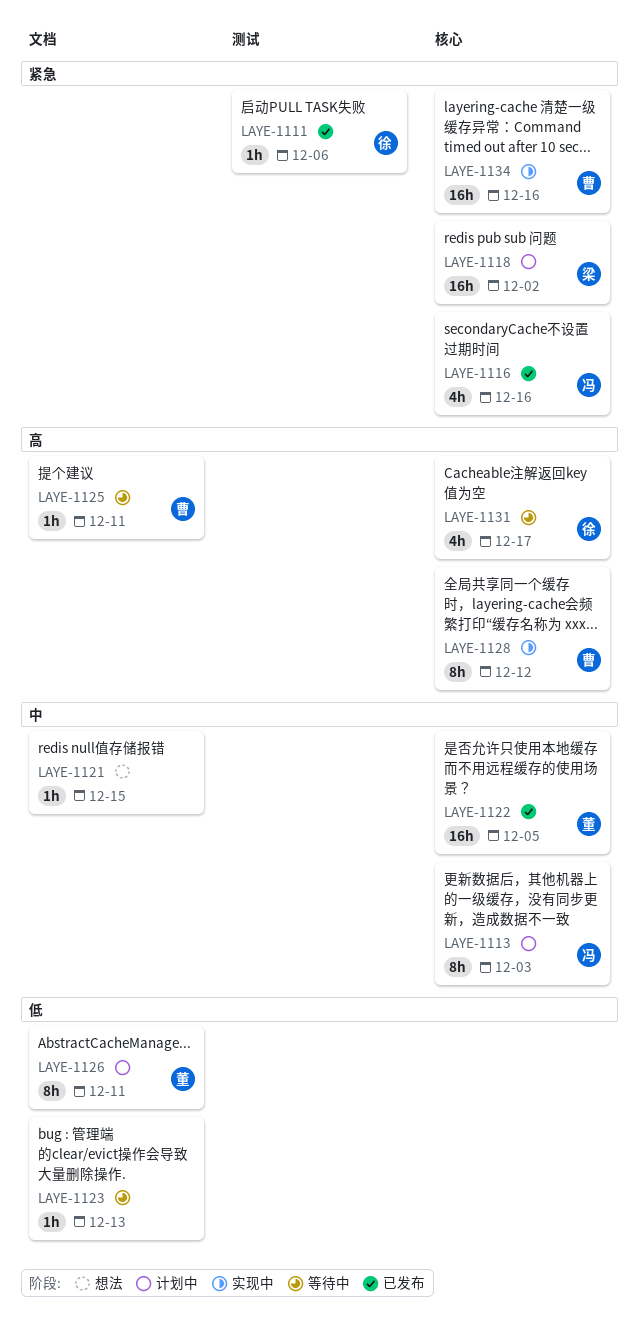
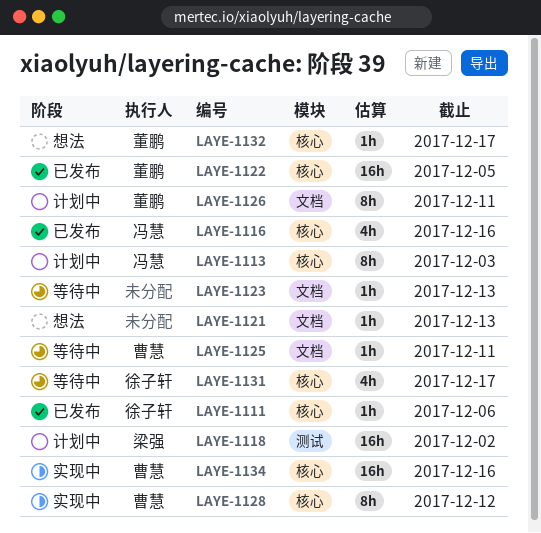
LAYE-1111, label: 测试 -> 核心
LAYE-1118, label: 核心 -> 测试
LAYE-1121, due: Dec 15 -> Dec 13
LAYE-1132: none -> present

